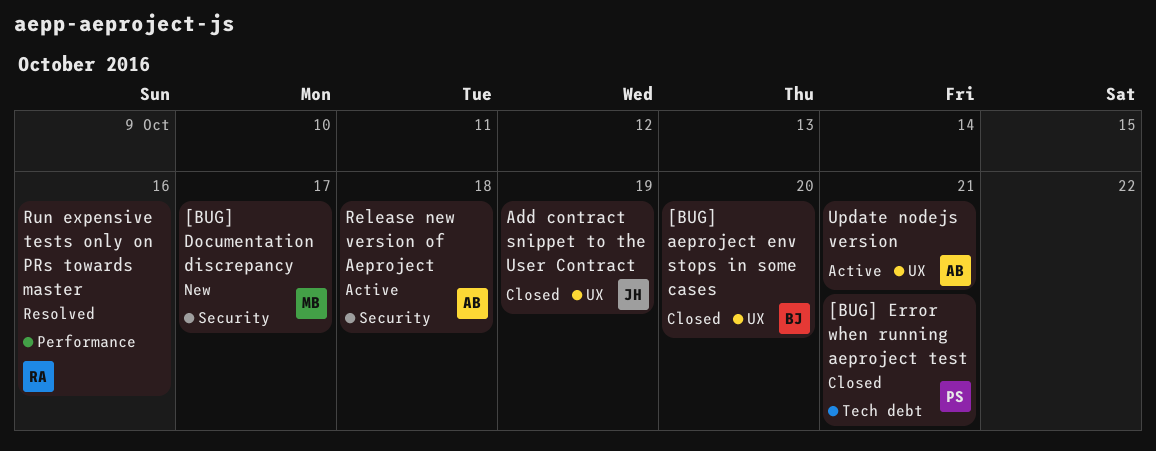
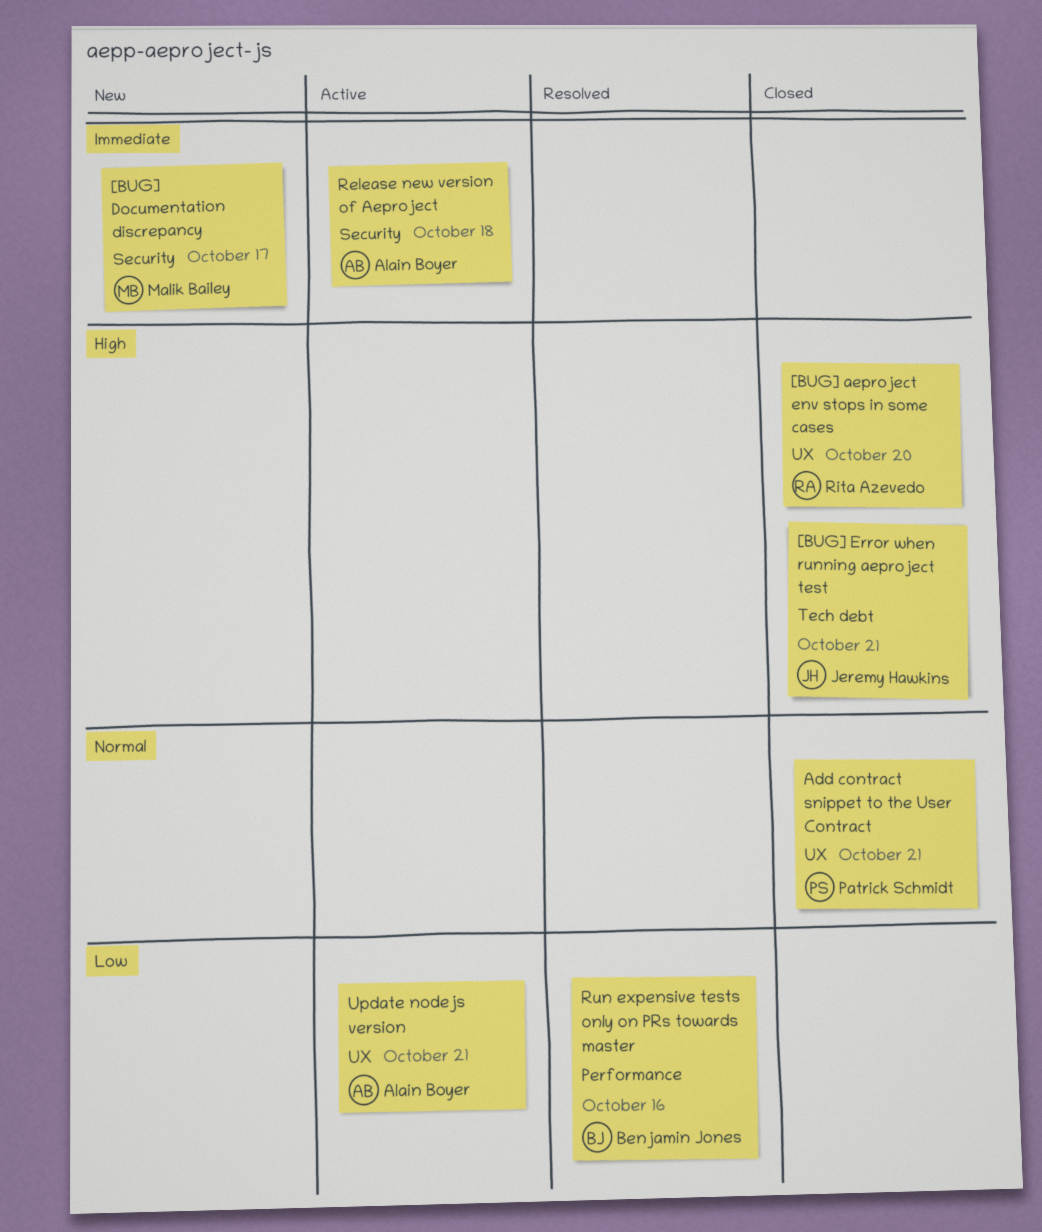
[BUG] aeproject env stops in some cases, owner: Benjamin Jones -> Rita Azevedo
[BUG] Error when running aeproject test, owner: Patrick Schmidt -> Jeremy Hawkins
Add contract snippet to the User Contract, owner: Jeremy Hawkins -> Patrick Schmidt
Add contract snippet to the User Contract, due: Oct 19 -> Oct 21
Run expensive tests only on PRs towards master, owner: Rita Azevedo -> Benjamin Jones

